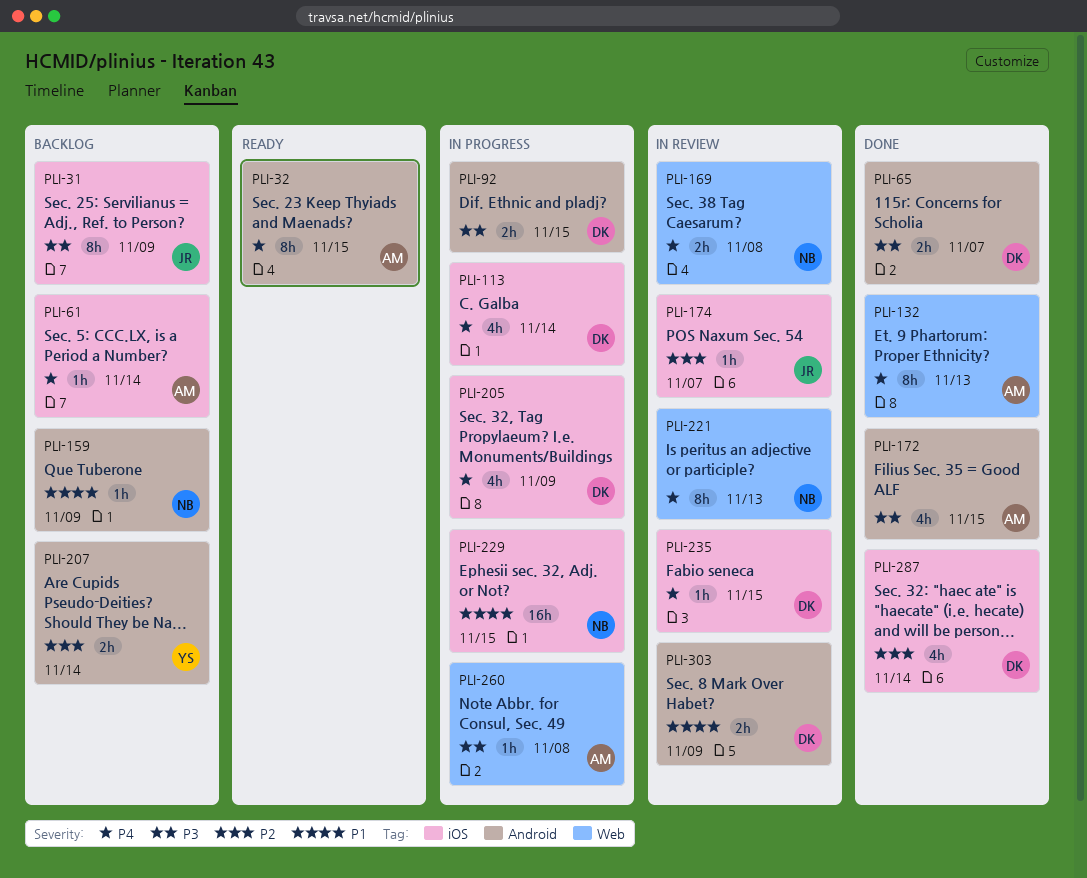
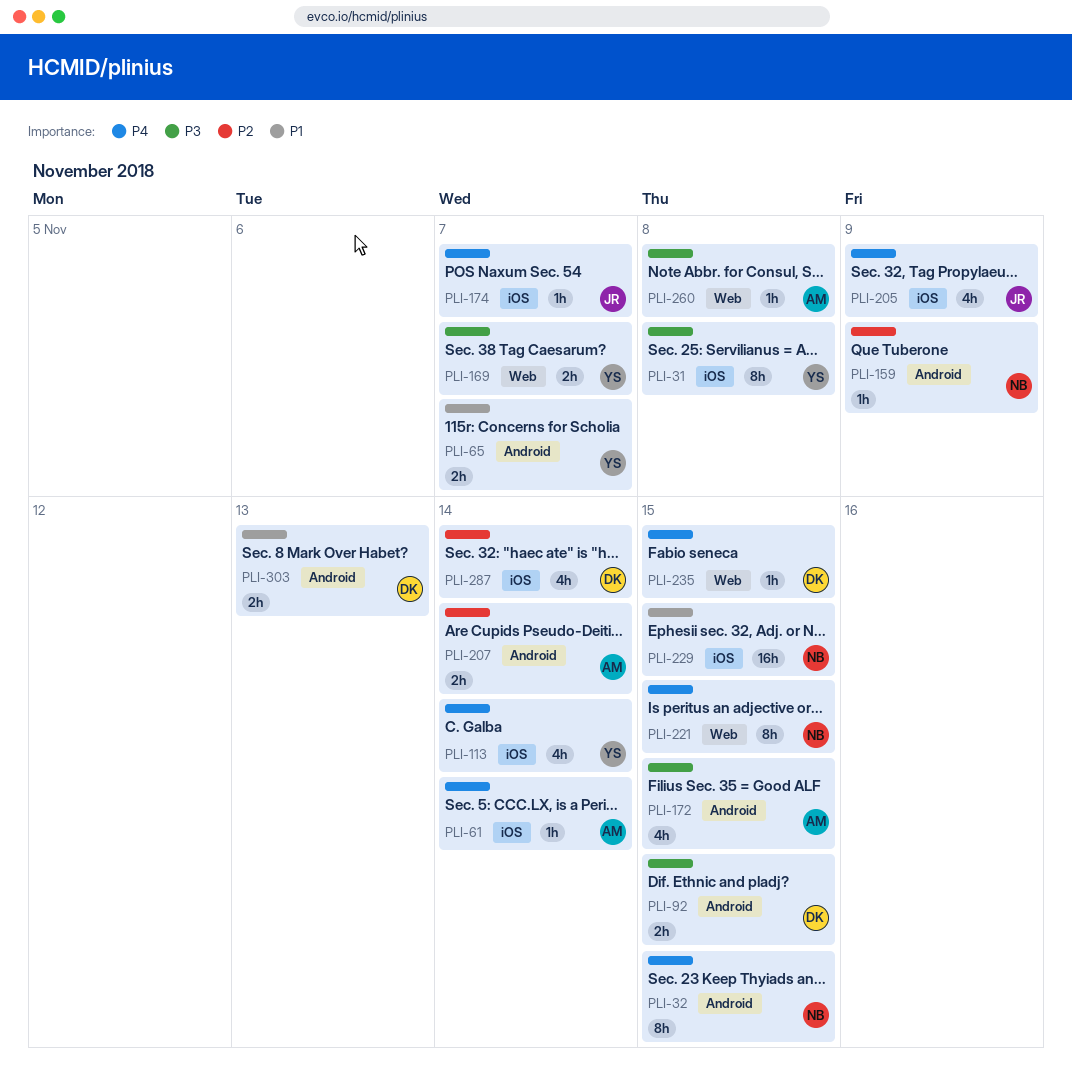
PLI-31, owner: JR -> YS
PLI-31, due: Nov 9 -> Nov 8
PLI-32, owner: AM -> NB
PLI-65, owner: DK -> YS
PLI-65, priority: P3 -> P1
PLI-113, owner: DK -> YS
PLI-132: present -> none
PLI-159, priority: P1 -> P2
PLI-169, owner: NB -> YS
PLI-169, priority: P4 -> P3
PLI-169, due: Nov 8 -> Nov 7
PLI-174, priority: P2 -> P4
PLI-205, owner: DK -> JR
PLI-207, owner: YS -> AM
PLI-221, due: Nov 13 -> Nov 15
PLI-235, label: iOS -> Web
PLI-303, due: Nov 9 -> Nov 13

